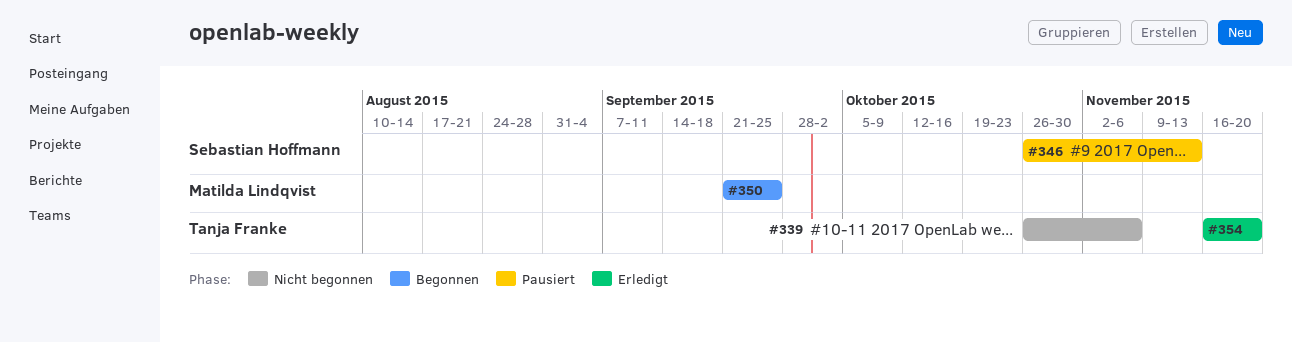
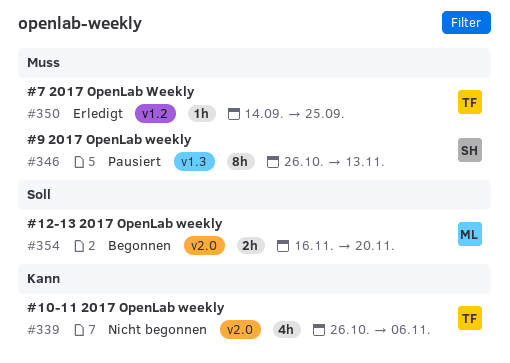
#350, status: Begonnen -> Erledigt
#350, owner: Matilda Lindqvist -> Tanja Franke
#350, start: Sep 21 -> Sep 14
#354, status: Erledigt -> Begonnen
#354, owner: Tanja Franke -> Matilda Lindqvist

